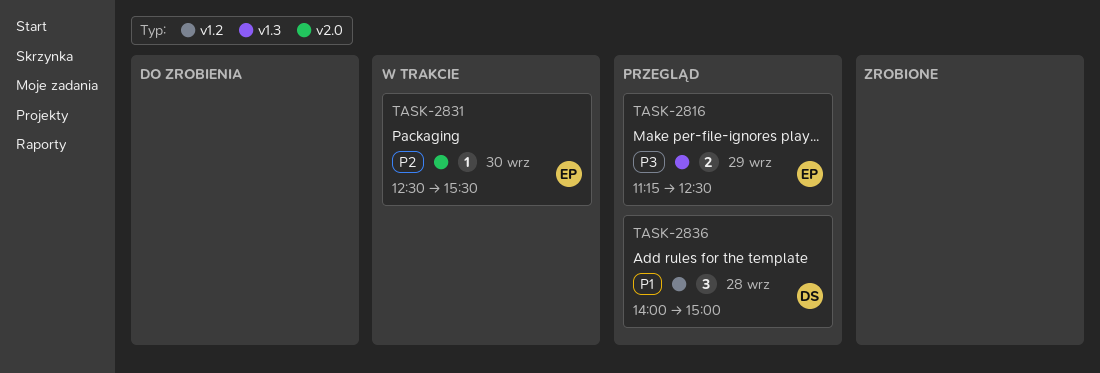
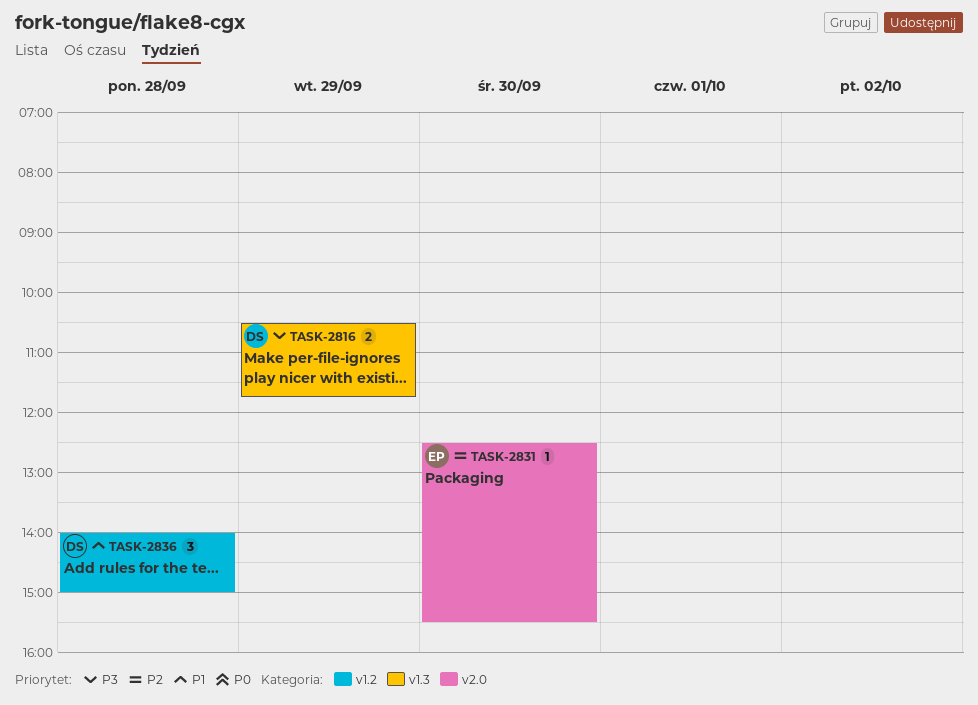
TASK-2816, owner: EP -> DS
TASK-2816, begins: 11:15 -> 10:30
TASK-2816, ends: 12:30 -> 11:45

